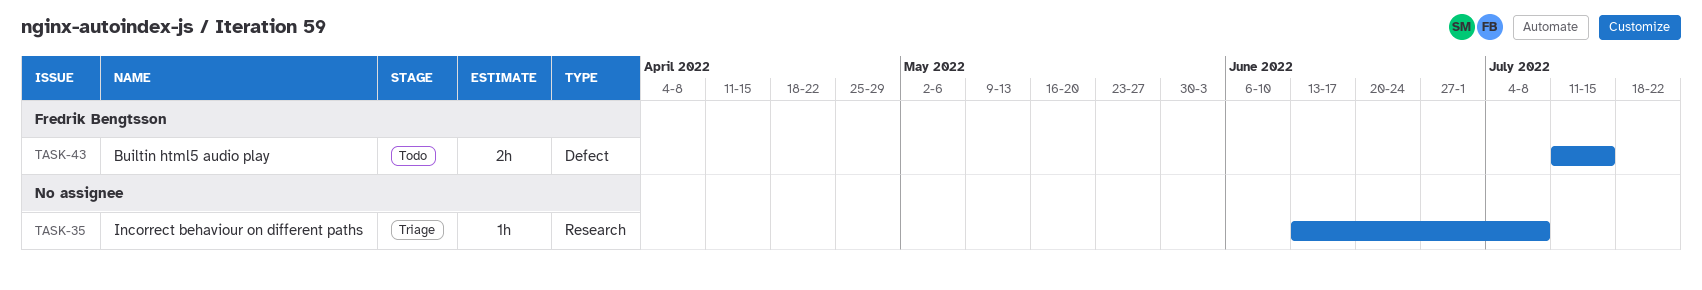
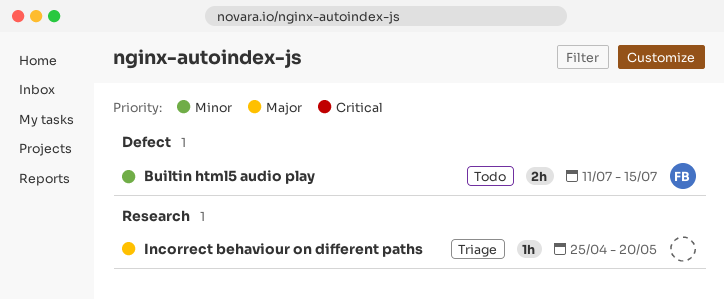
Incorrect behaviour on different paths, start: Jun 13 -> Apr 25
Incorrect behaviour on different paths, due: Jul 8 -> May 20

